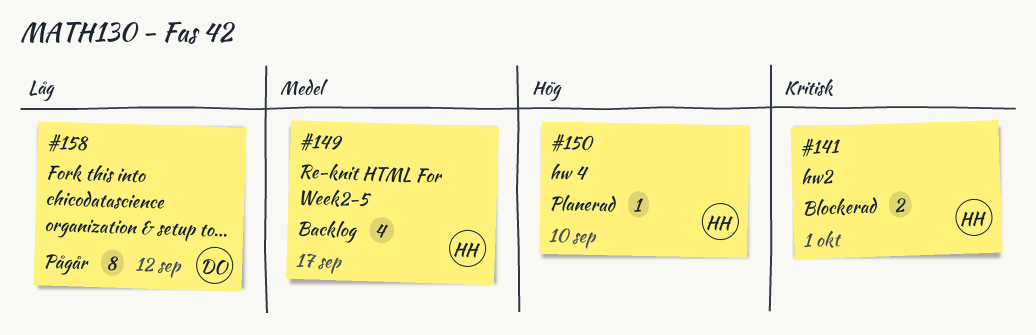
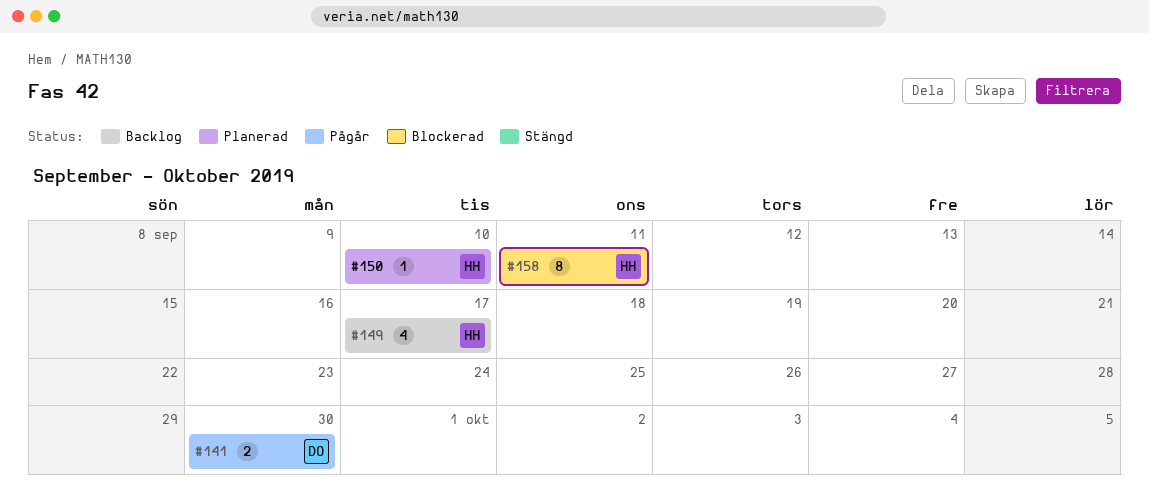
#141, status: Blockerad -> Pågår
#141, owner: HH -> DO
#141, due: Oct 1 -> Sep 30
#158, status: Pågår -> Blockerad
#158, owner: DO -> HH
#158, due: Sep 12 -> Sep 11

